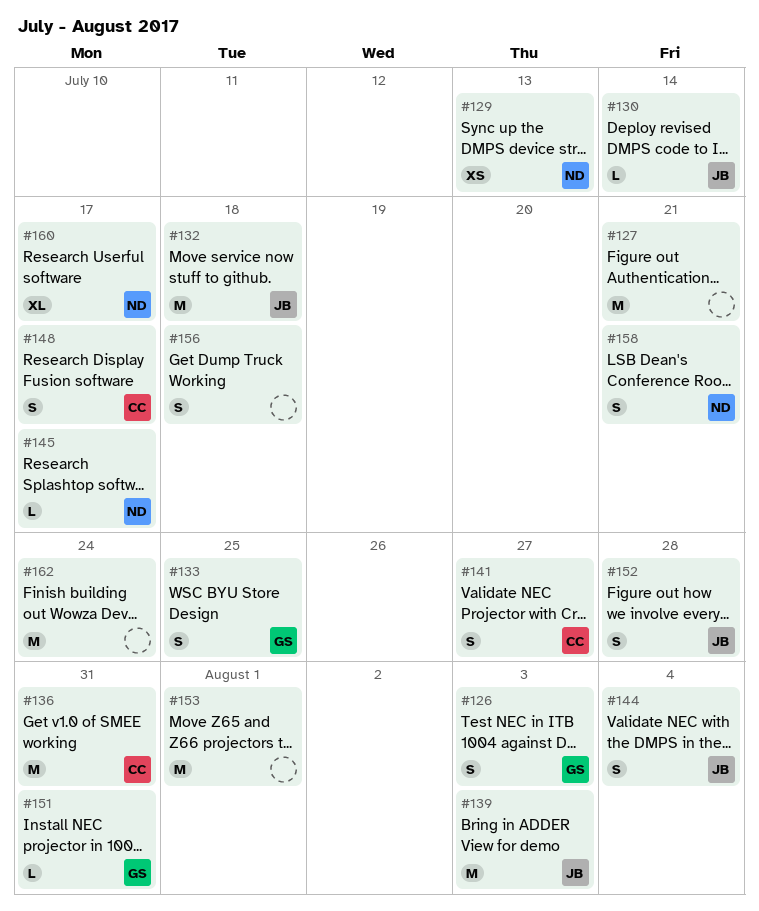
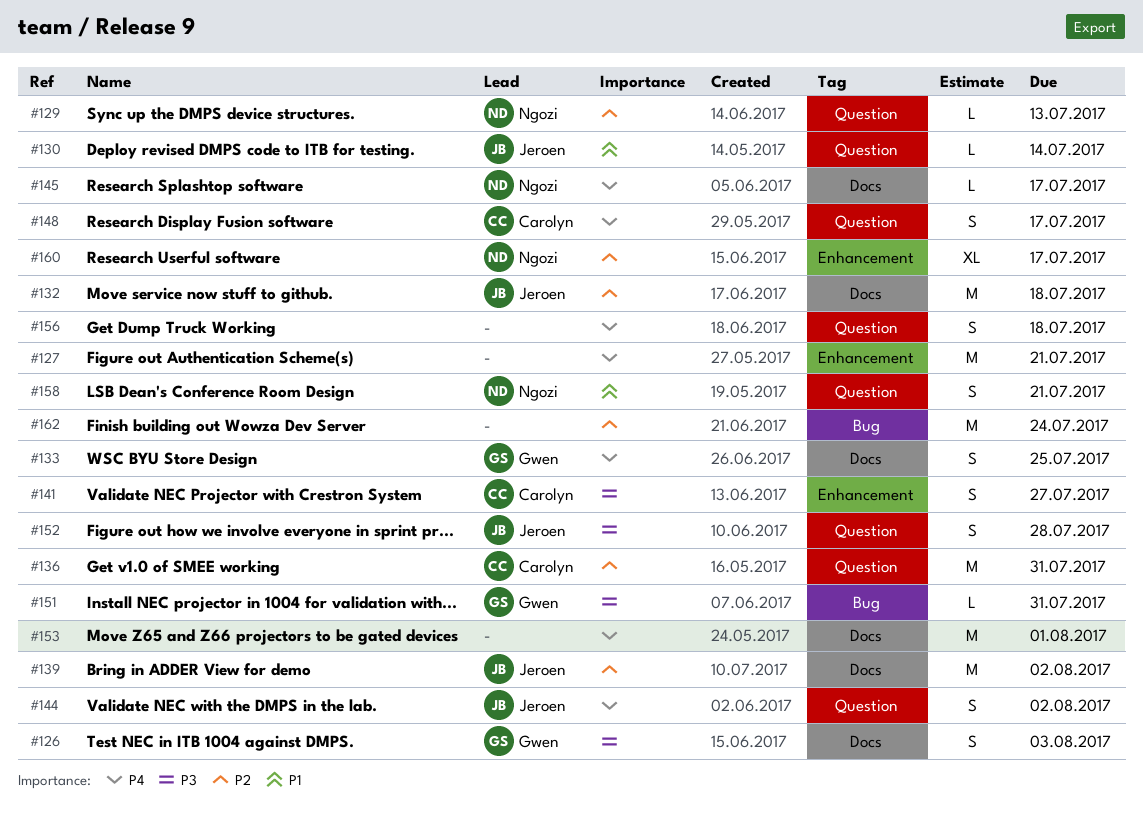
#129, estimate: XS -> L
#139, due: Aug 3 -> Aug 2
#144, due: Aug 4 -> Aug 2

